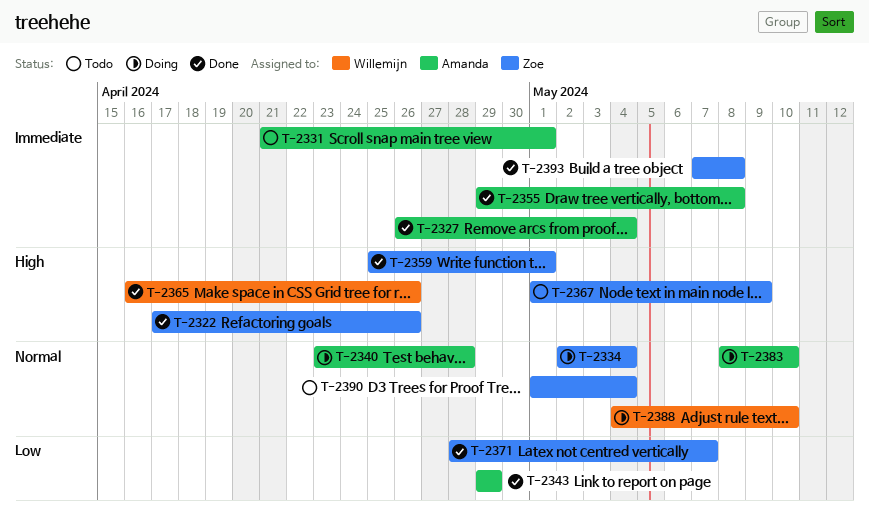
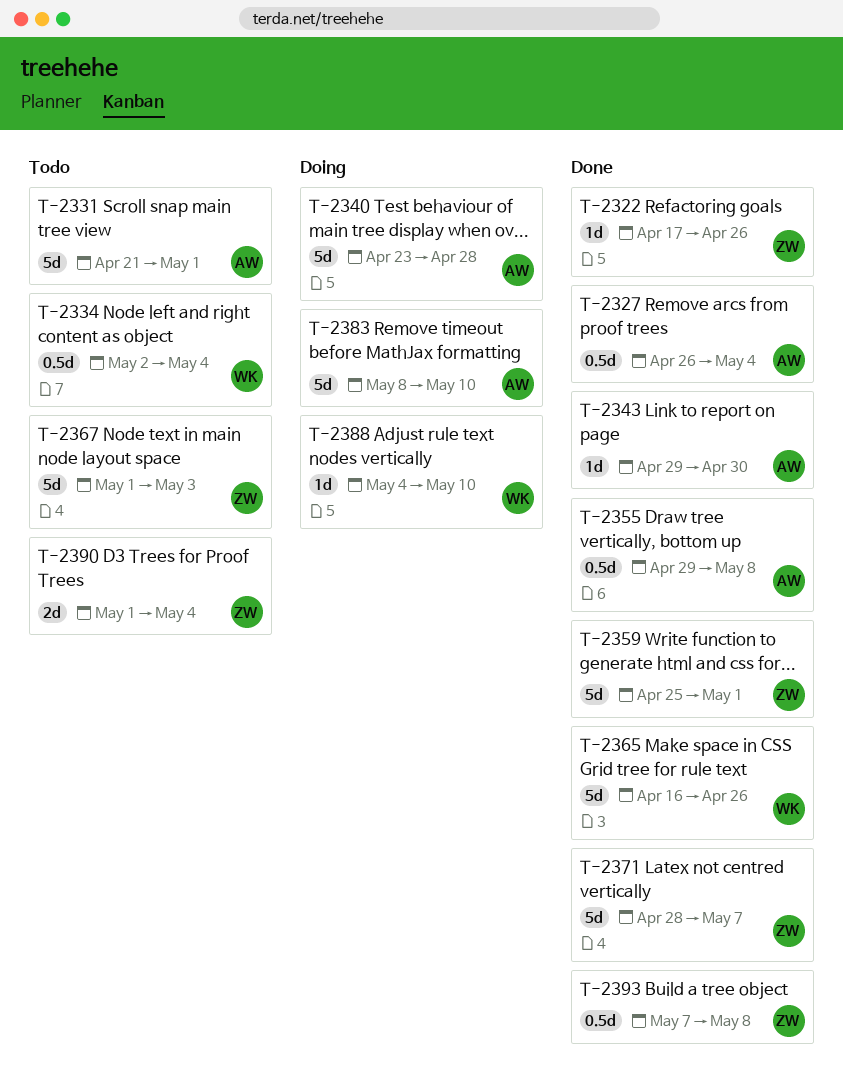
T-2334, status: Doing -> Todo
T-2334, owner: Zoe -> Willemijn
T-2343, due: Apr 29 -> Apr 30
T-2367, due: May 9 -> May 3

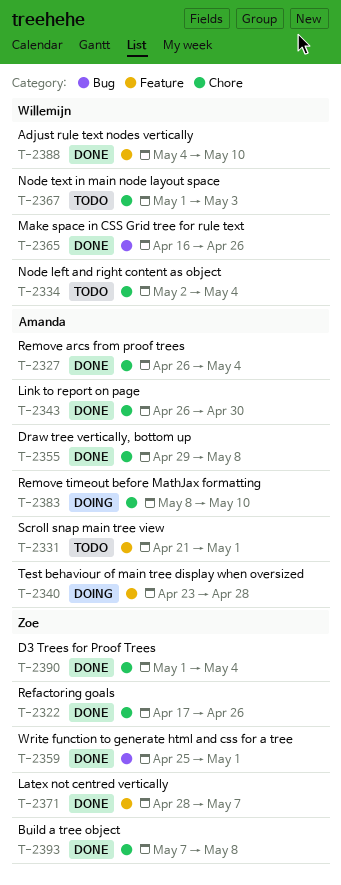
T-2343, start: Apr 29 -> Apr 26
T-2367, owner: Zoe -> Willemijn
T-2388, status: Doing -> Done
T-2390, status: Todo -> Done

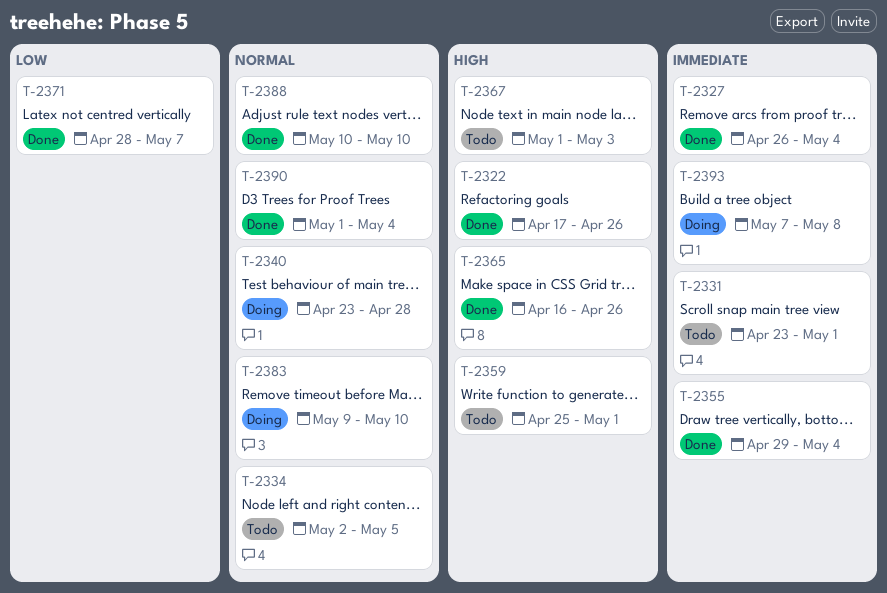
T-2331, start: Apr 21 -> Apr 23
T-2334, due: May 4 -> May 5
T-2343: present -> none
T-2355, due: May 8 -> May 4
T-2359, status: Done -> Todo
T-2383, start: May 8 -> May 9
T-2388, start: May 4 -> May 10
T-2393, status: Done -> Doing

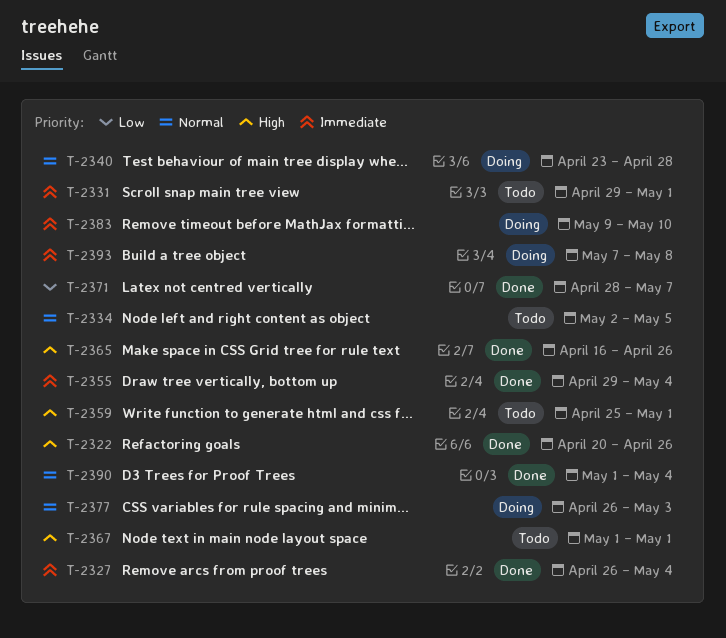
T-2322, start: Apr 17 -> Apr 20
T-2331, start: Apr 23 -> Apr 29
T-2367, due: May 3 -> May 1
T-2377: none -> present
T-2383, priority: Normal -> Immediate
T-2388: present -> none

